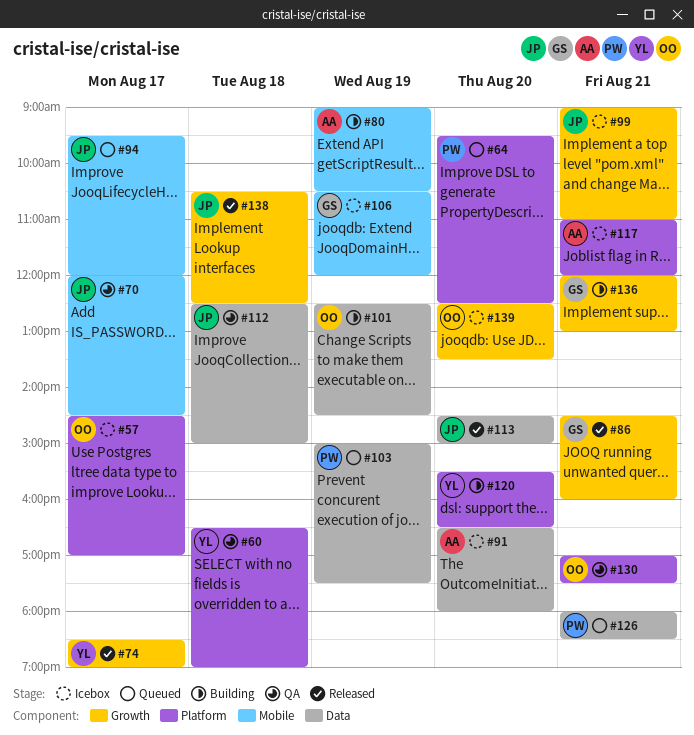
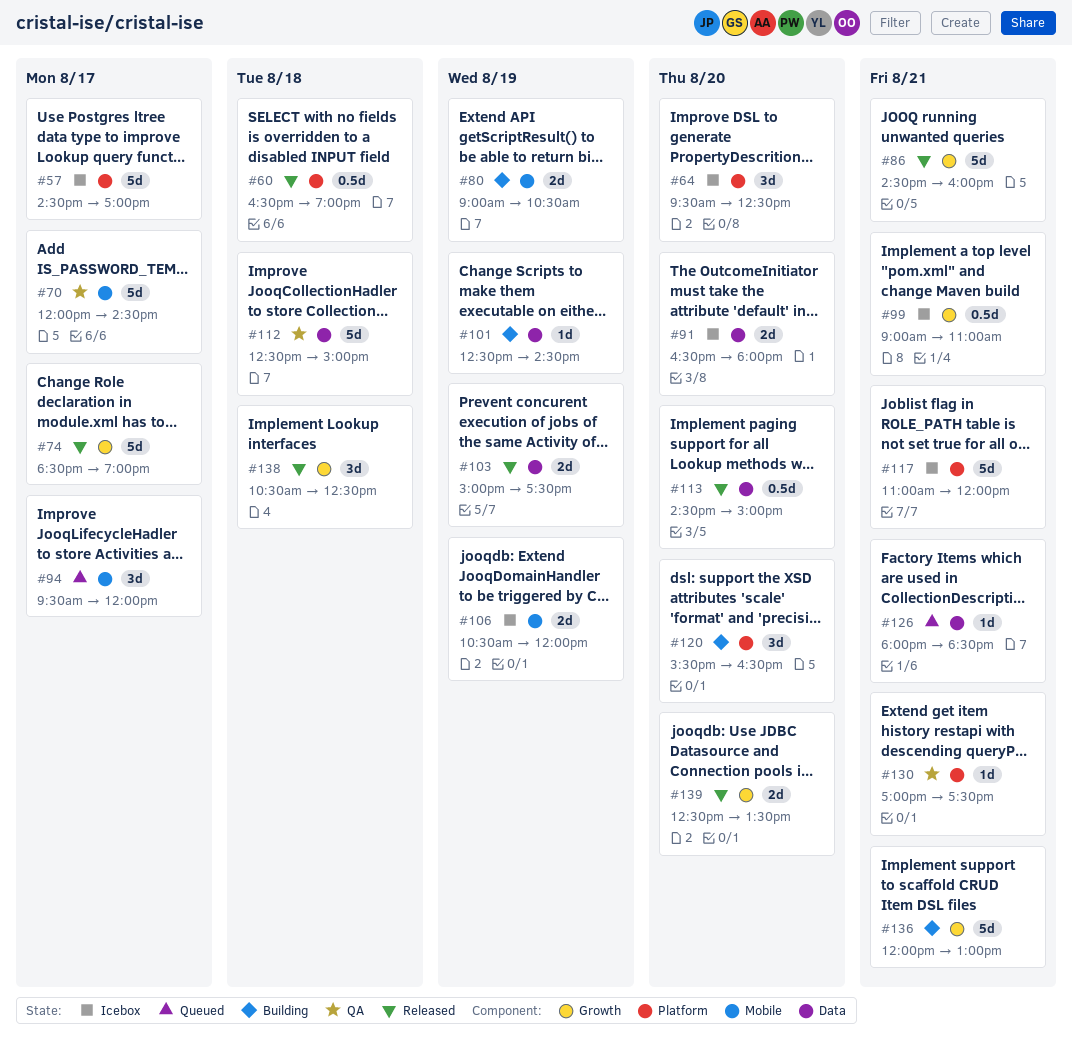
#60, status: QA -> Released
#64, status: Queued -> Icebox
#103, status: Queued -> Released
#139, status: Icebox -> Released

